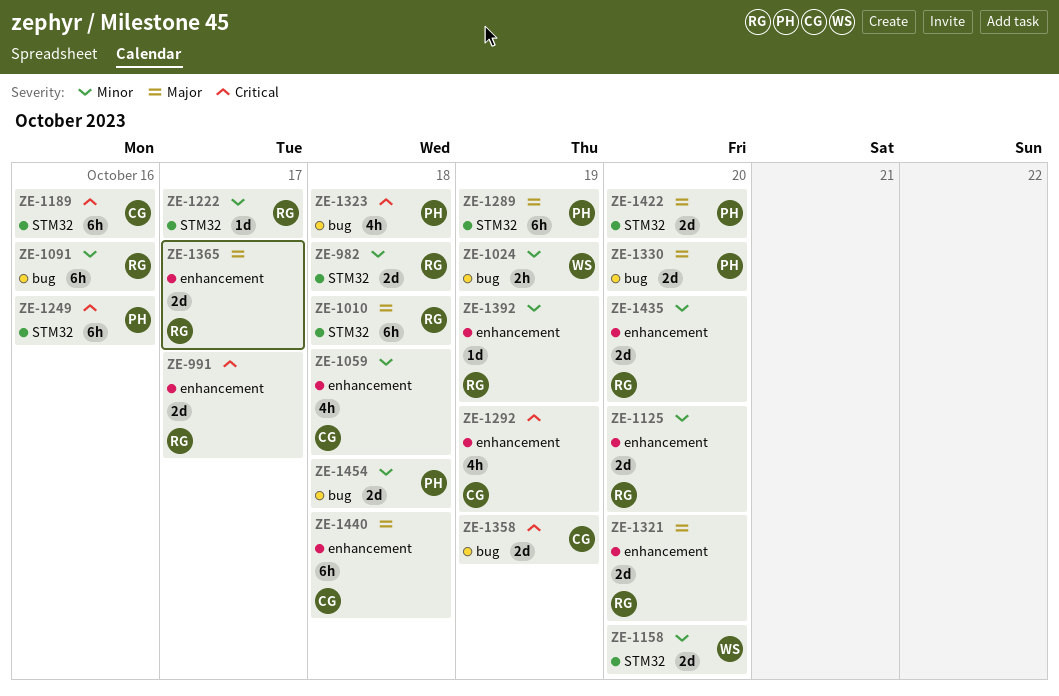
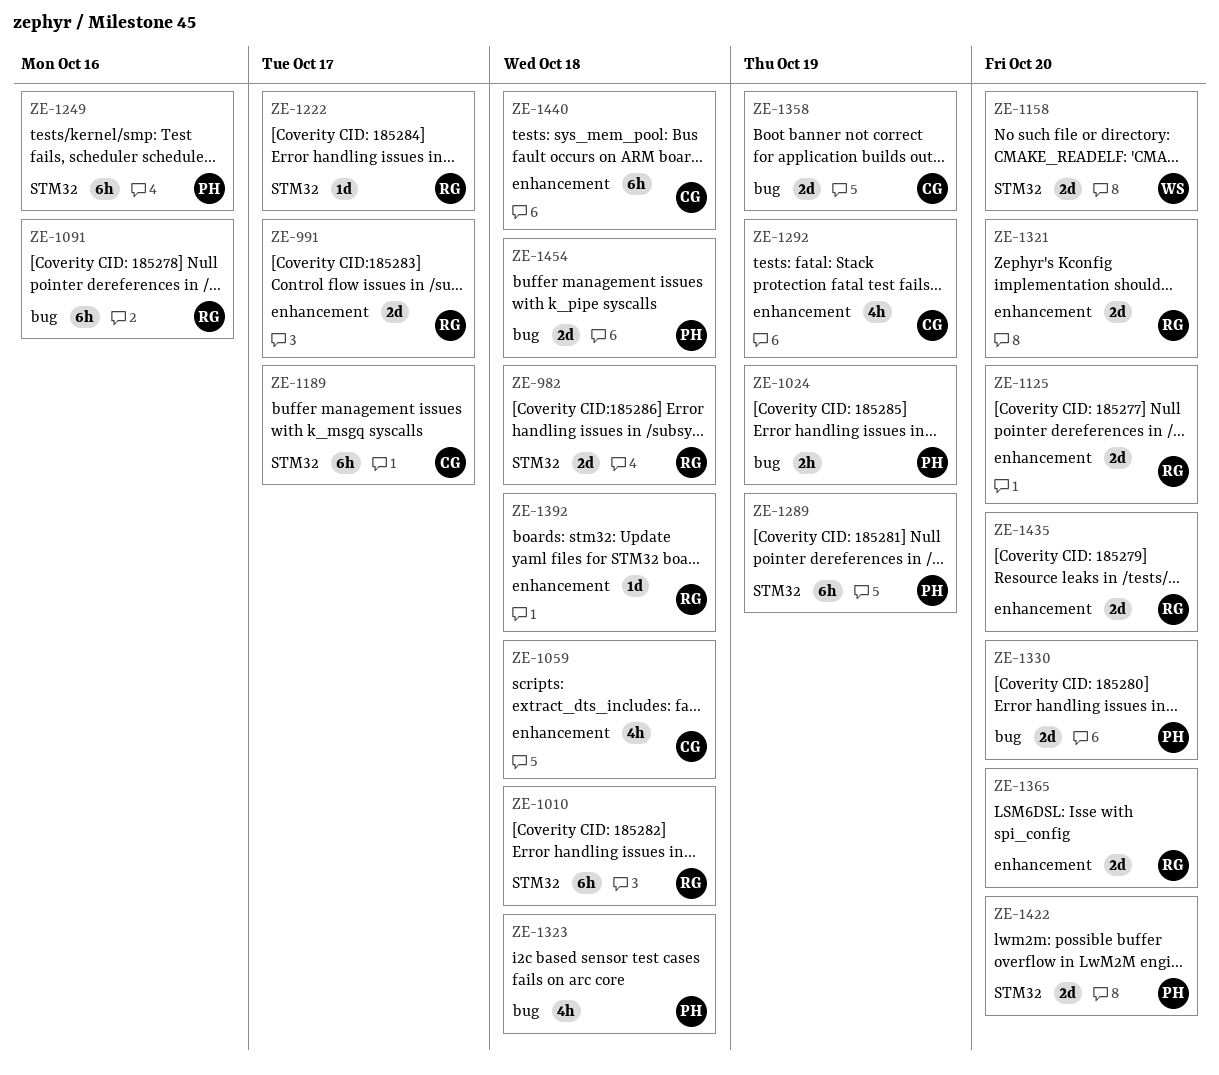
ZE-1024, owner: WS -> PH
ZE-1189, due: Oct 16 -> Oct 17
ZE-1365, due: Oct 17 -> Oct 20
ZE-1392, due: Oct 19 -> Oct 18

